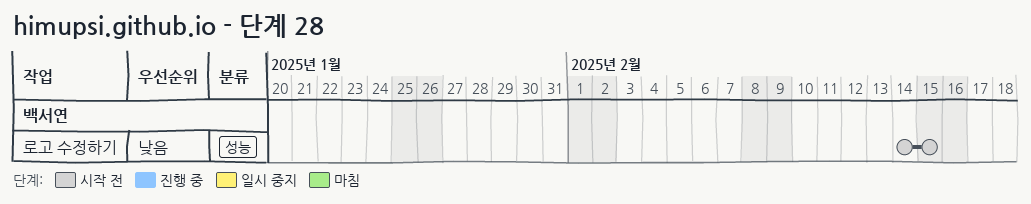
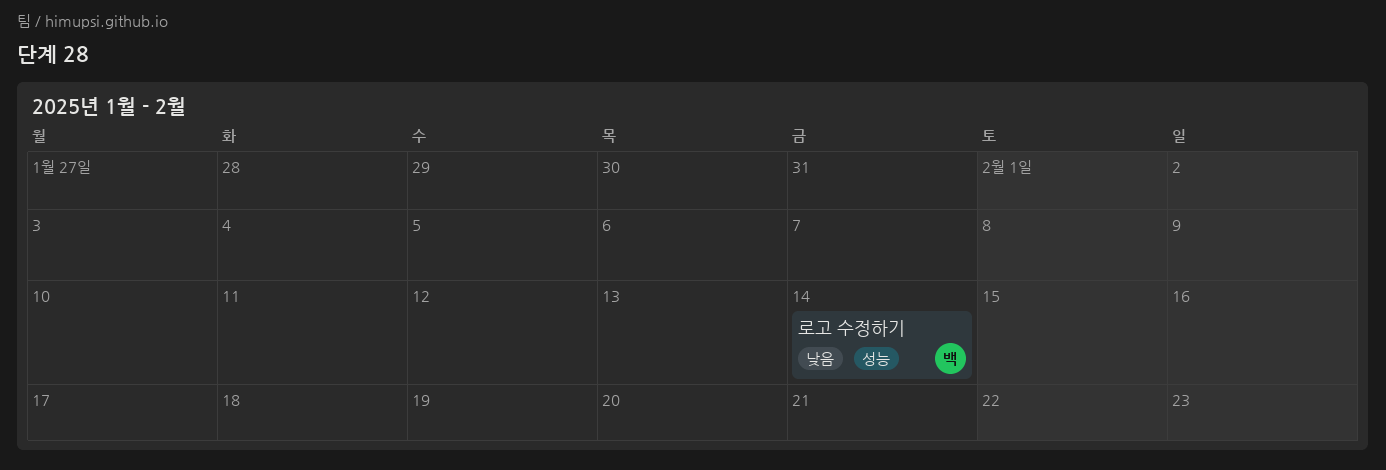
로고 수정하기, due: Feb 15 -> Feb 14

